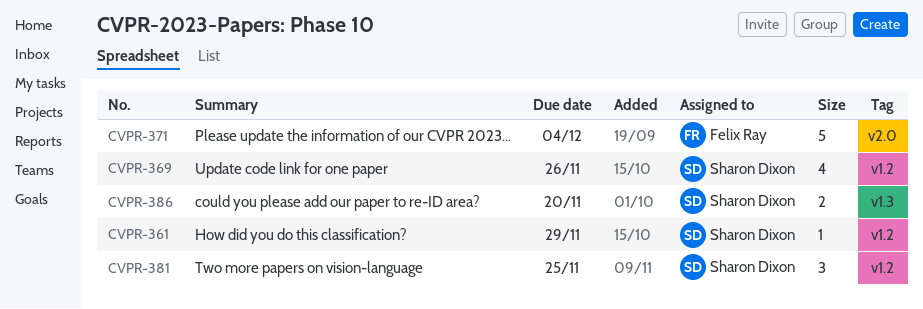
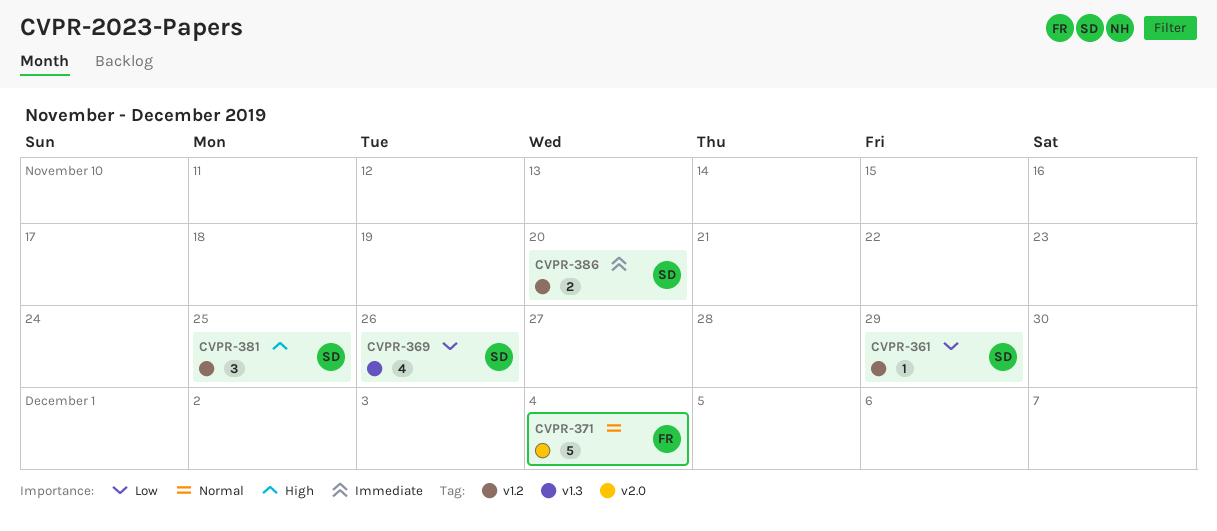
CVPR-369, label: v1.2 -> v1.3
CVPR-386, label: v1.3 -> v1.2

